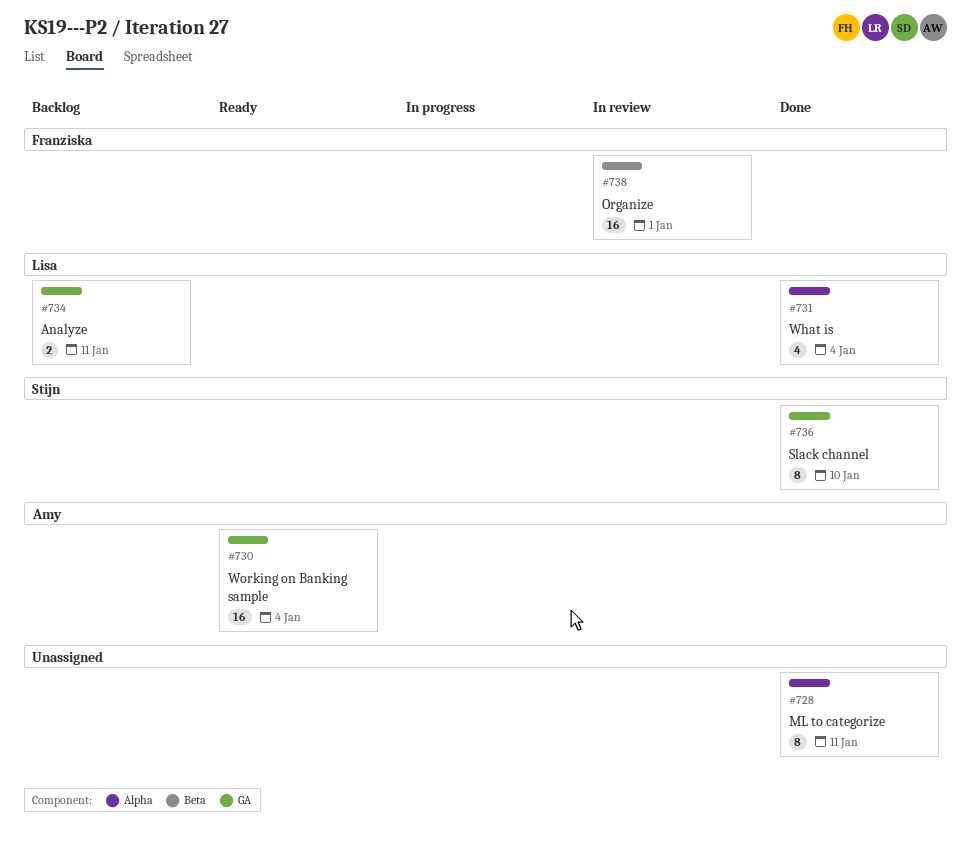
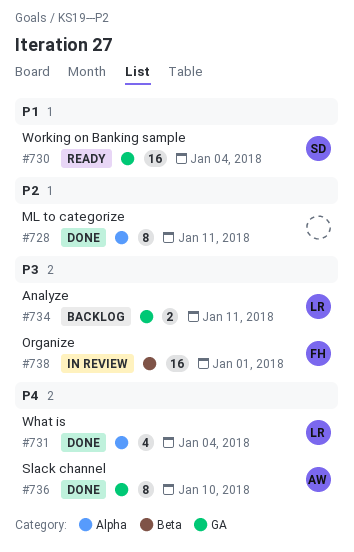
#730, owner: Amy -> Stijn
#736, owner: Stijn -> Amy

